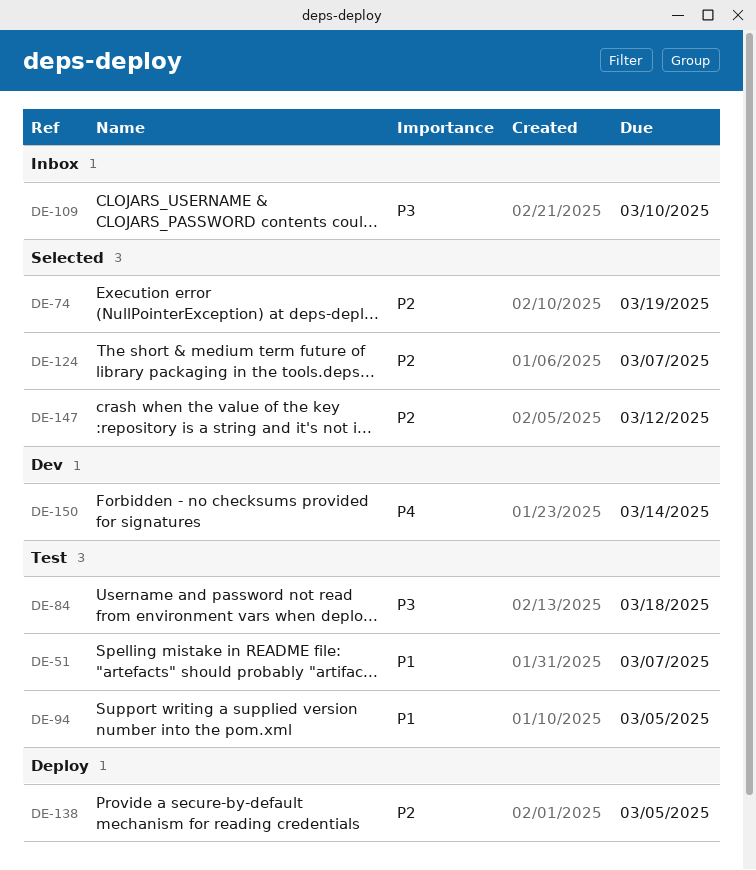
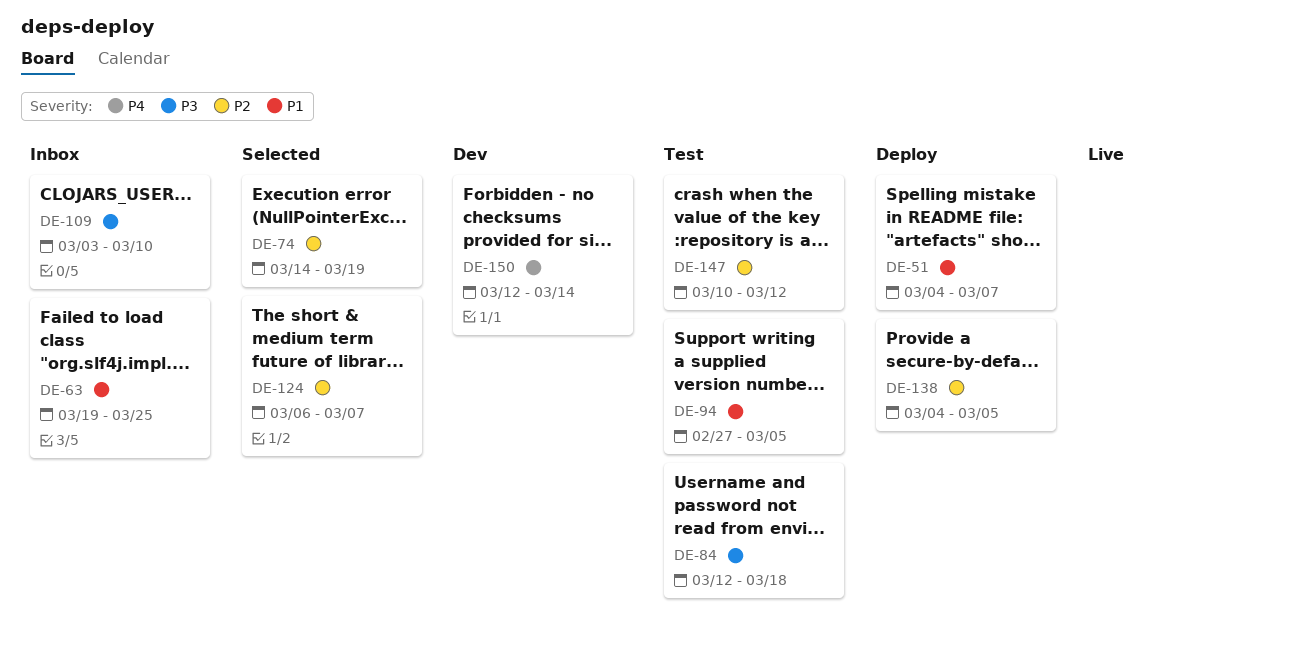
DE-51, status: Test -> Deploy
DE-63: none -> present
DE-147, status: Selected -> Test

